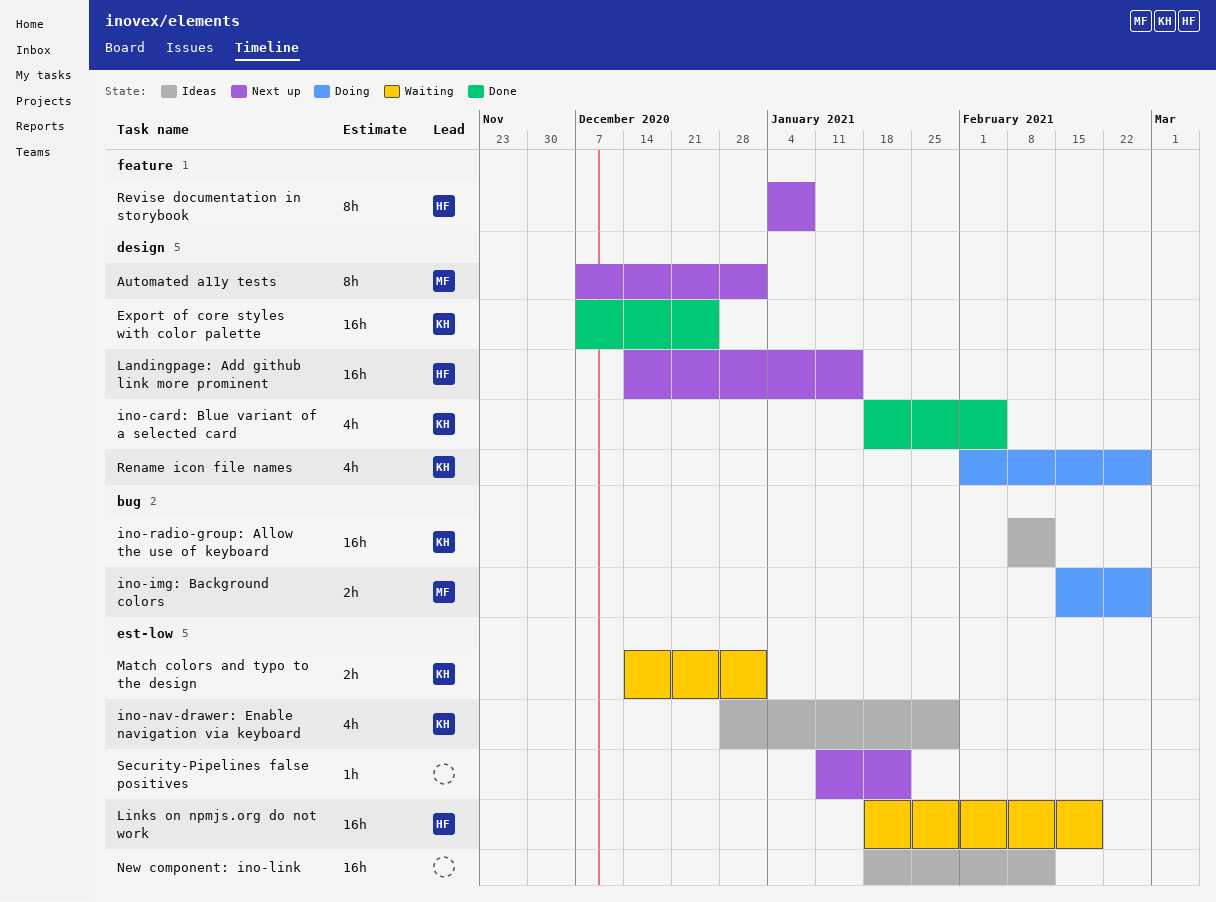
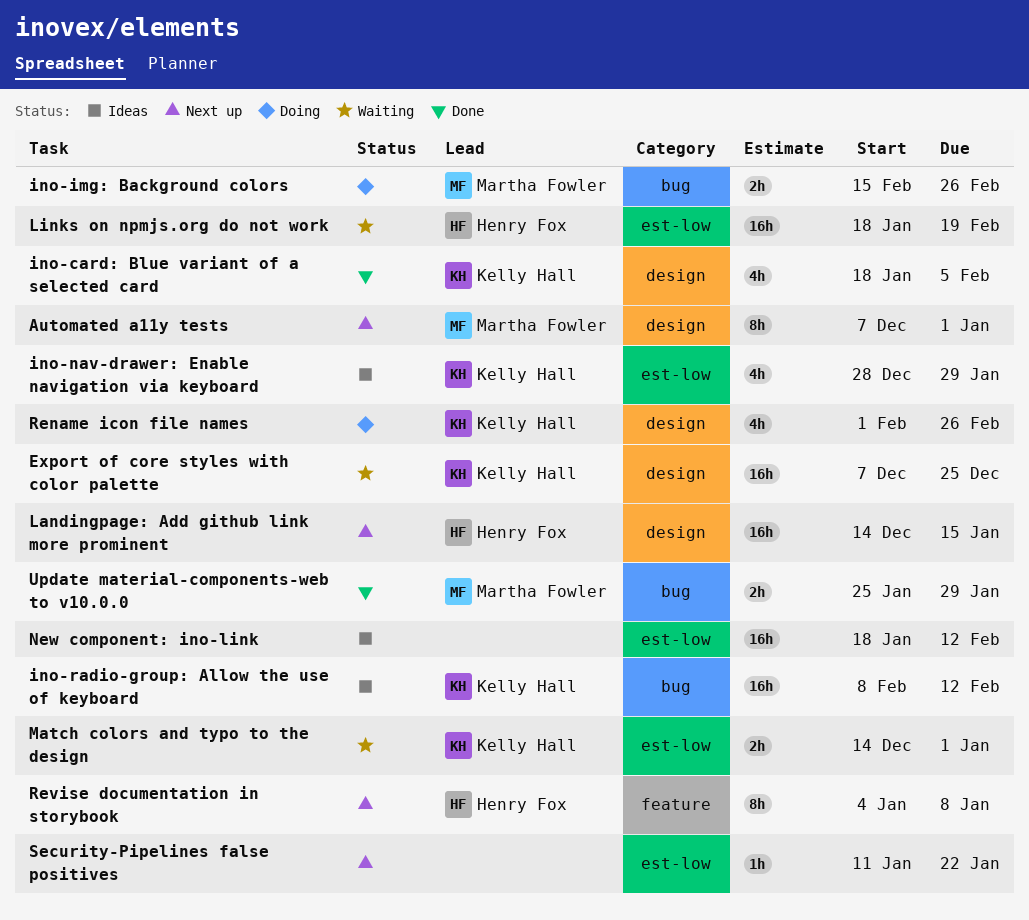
Export of core styles with color palette, status: Done -> Waiting
Update material-components-web to v10.0.0: none -> present

